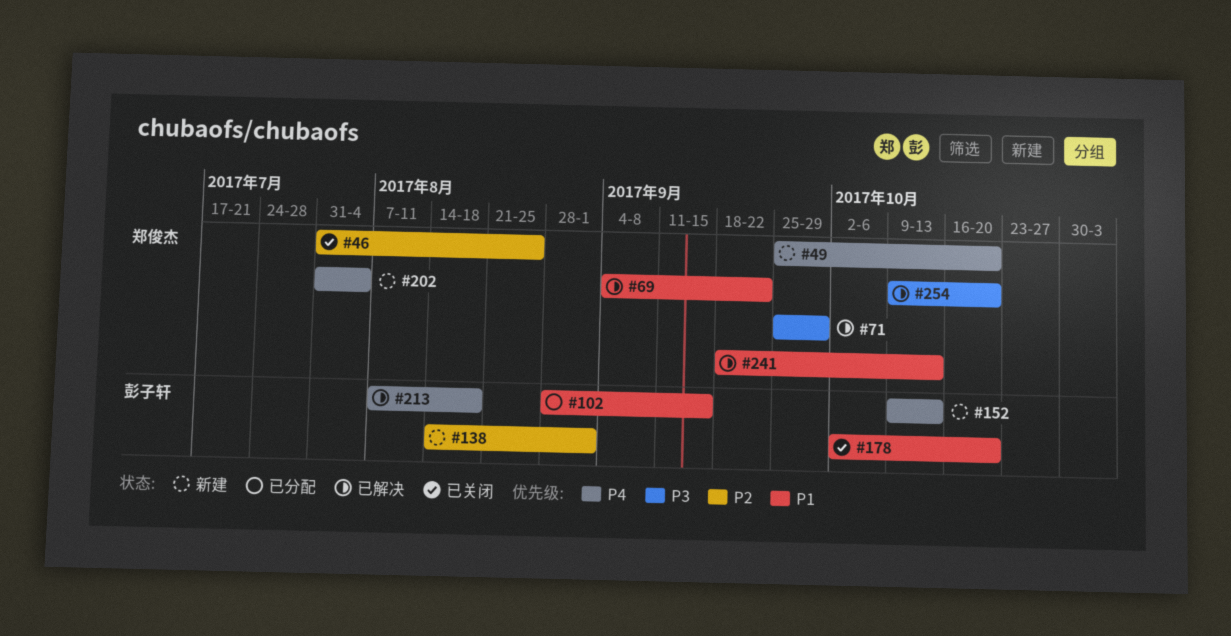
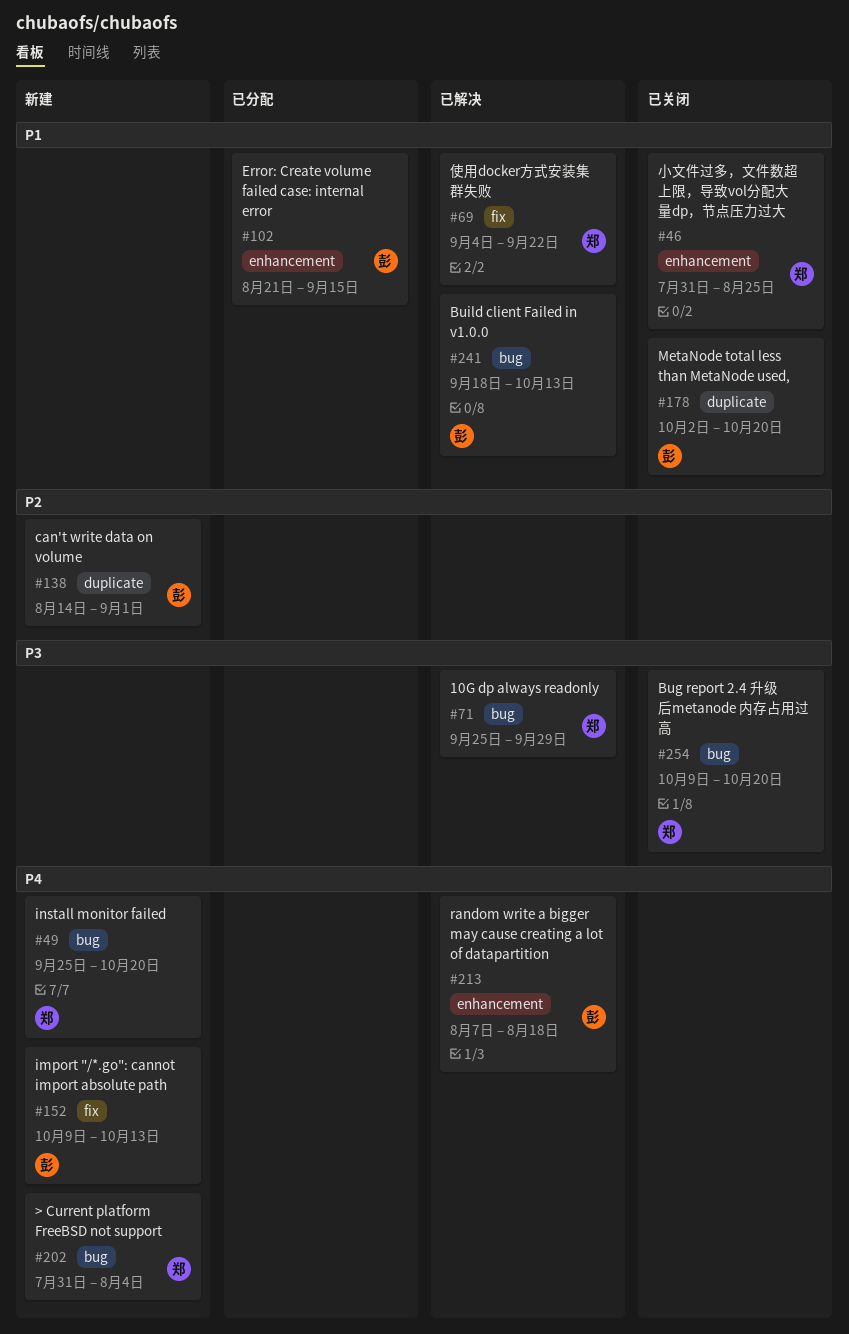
#46, priority: P2 -> P1
#102, start: Aug 28 -> Aug 21
#241, owner: 郑俊杰 -> 彭子轩
#254, status: 已解决 -> 已关闭

